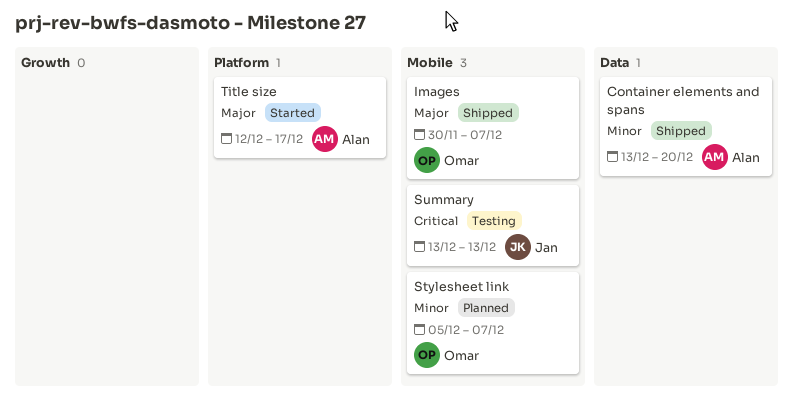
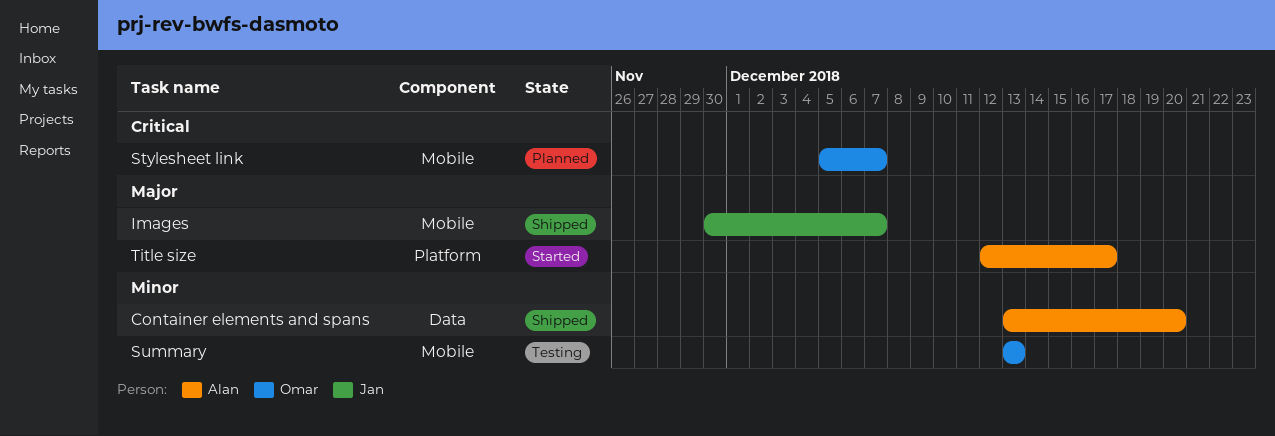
Images, owner: Omar -> Jan
Stylesheet link, priority: Minor -> Critical
Summary, owner: Jan -> Omar
Summary, priority: Critical -> Minor

